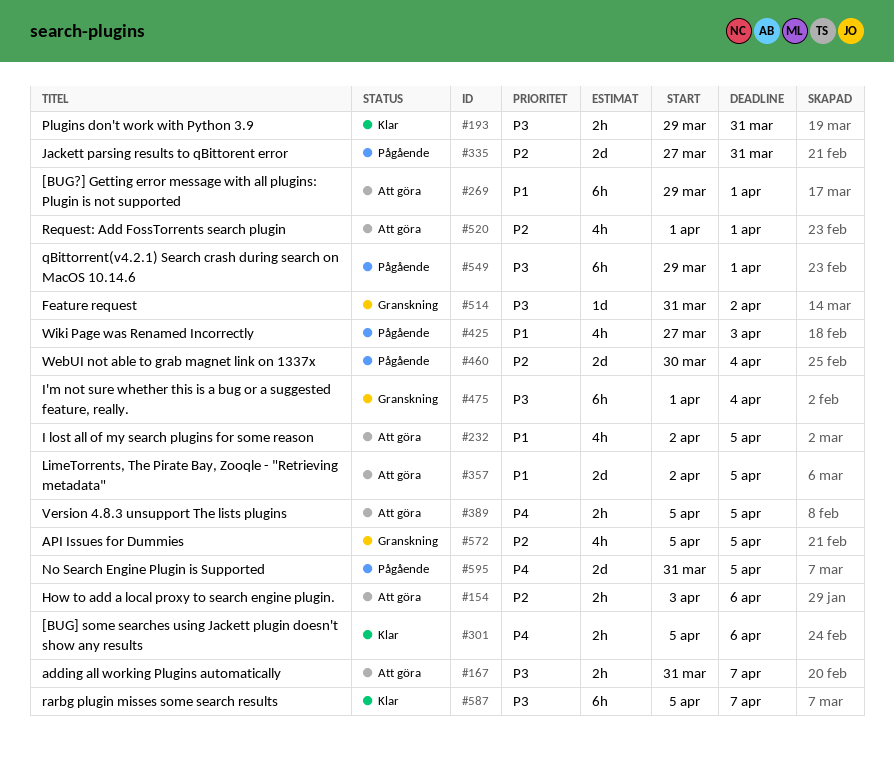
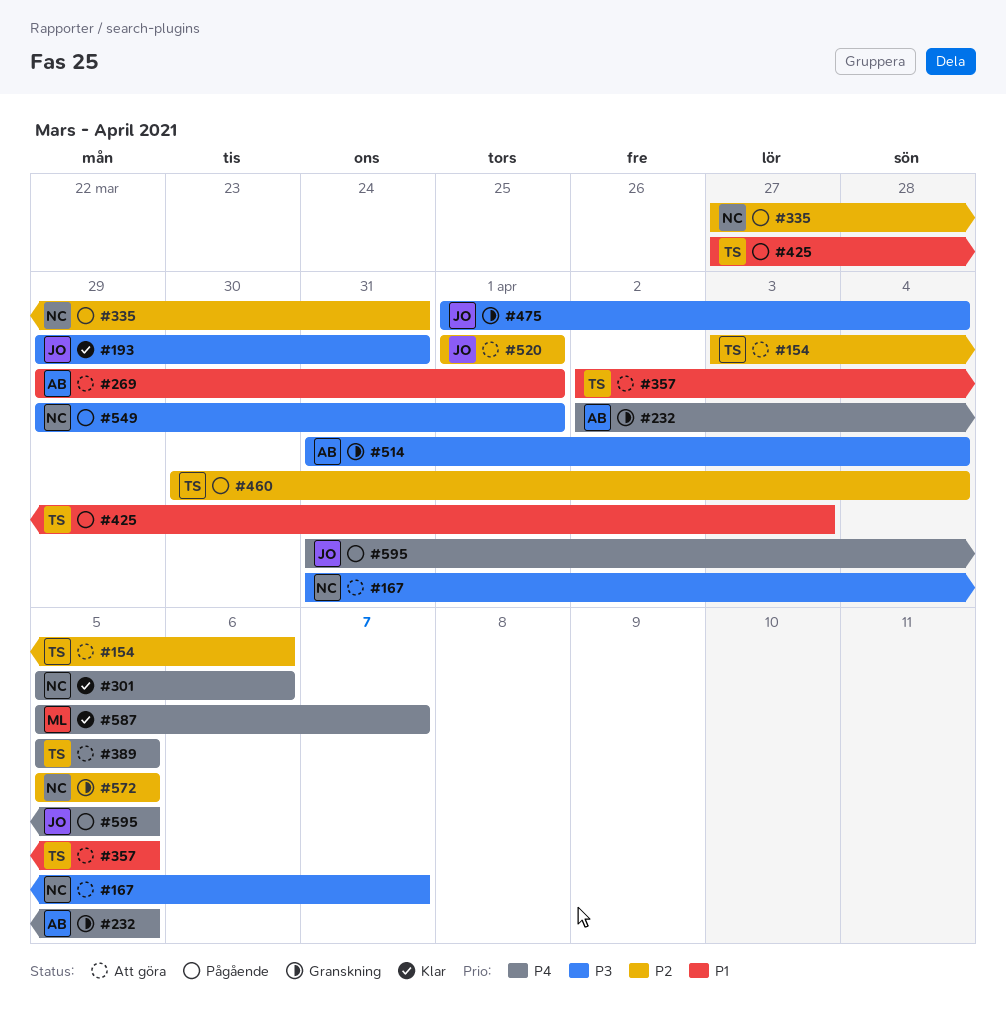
#232, status: Att göra -> Granskning
#232, priority: P1 -> P4
#514, due: Apr 2 -> Apr 4
#587, priority: P3 -> P4

